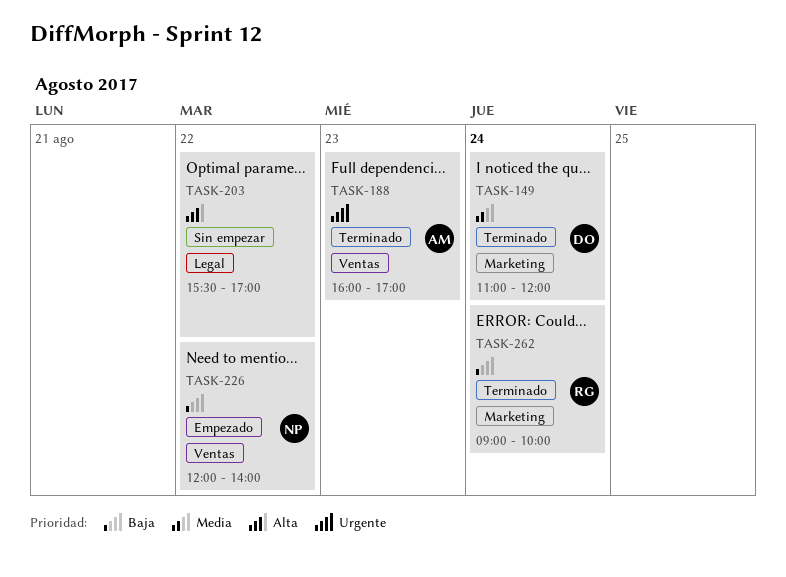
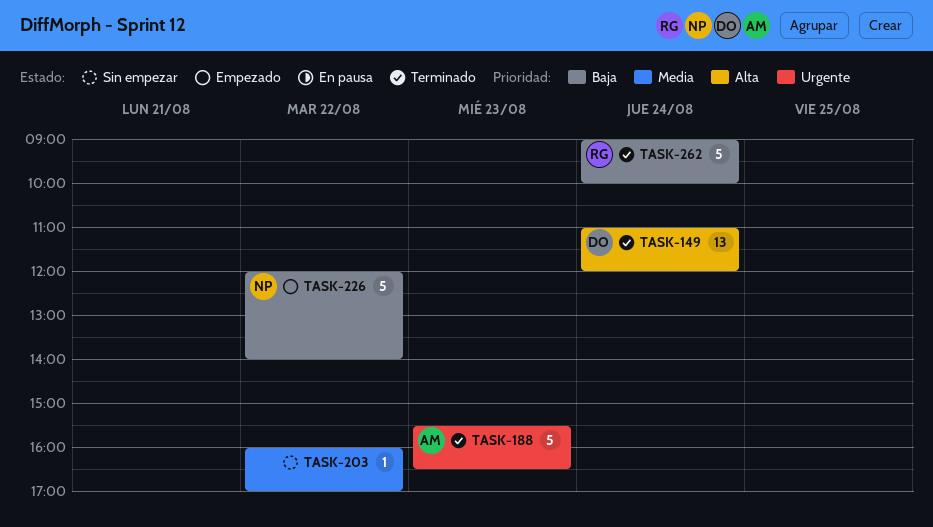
TASK-149, priority: Media -> Alta
TASK-188, begins: 16:00 -> 15:30
TASK-188, ends: 17:00 -> 16:30
TASK-203, priority: Alta -> Media
TASK-203, begins: 15:30 -> 16:00

